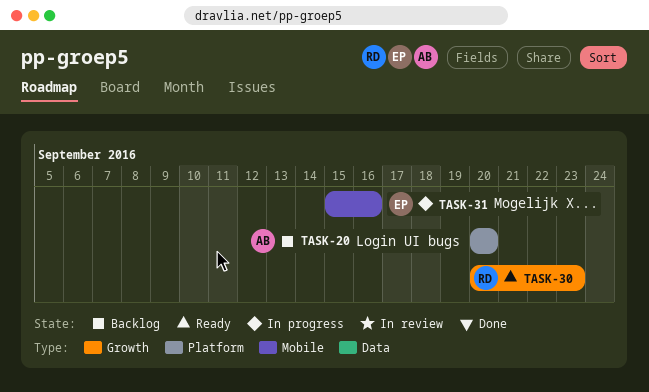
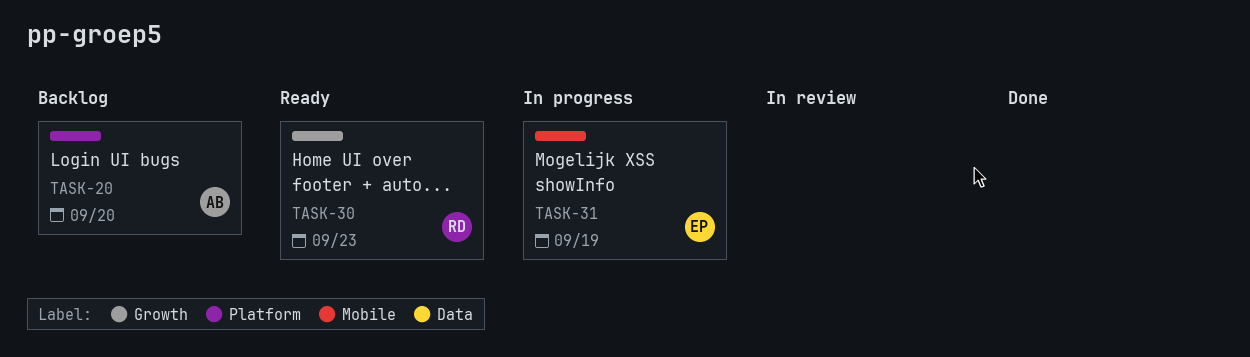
TASK-31, due: Sep 16 -> Sep 19

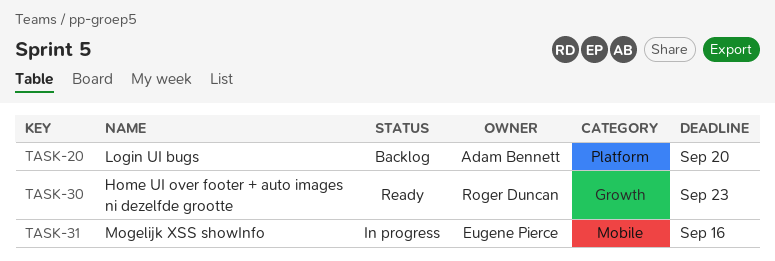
TASK-31, due: Sep 19 -> Sep 16

